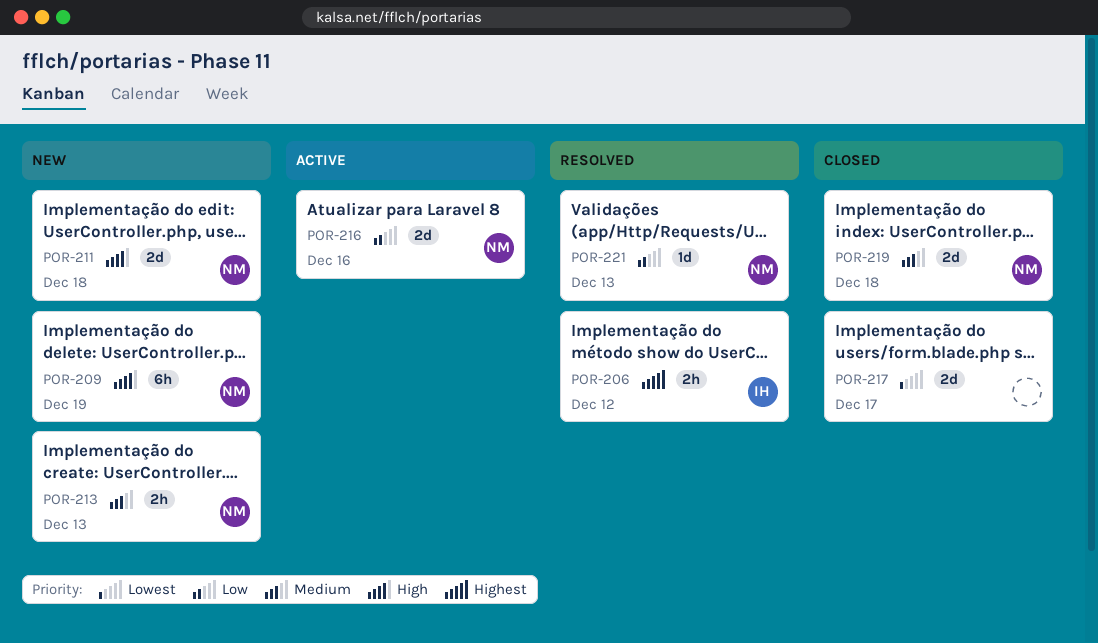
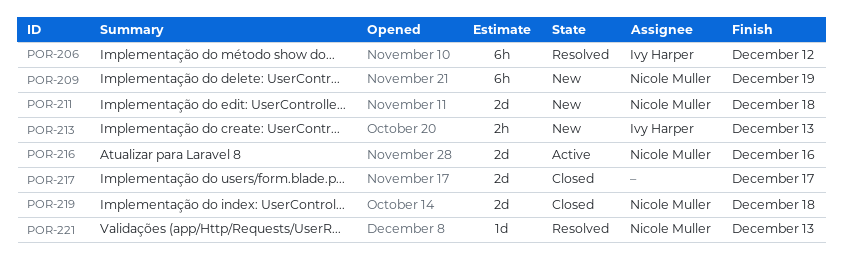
POR-206, estimate: 2h -> 6h
POR-213, owner: Nicole Muller -> Ivy Harper

